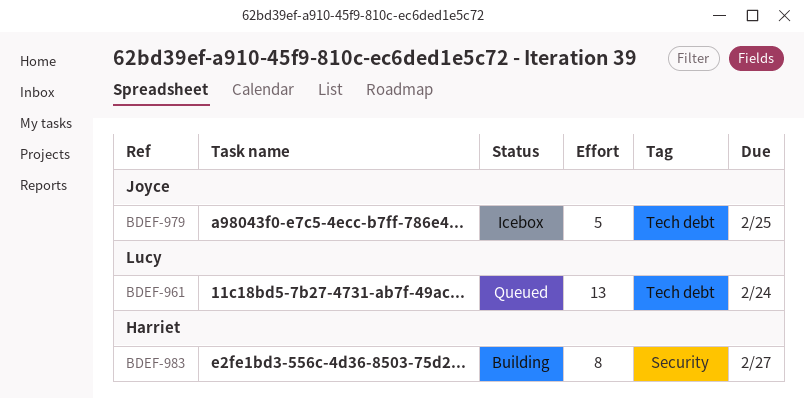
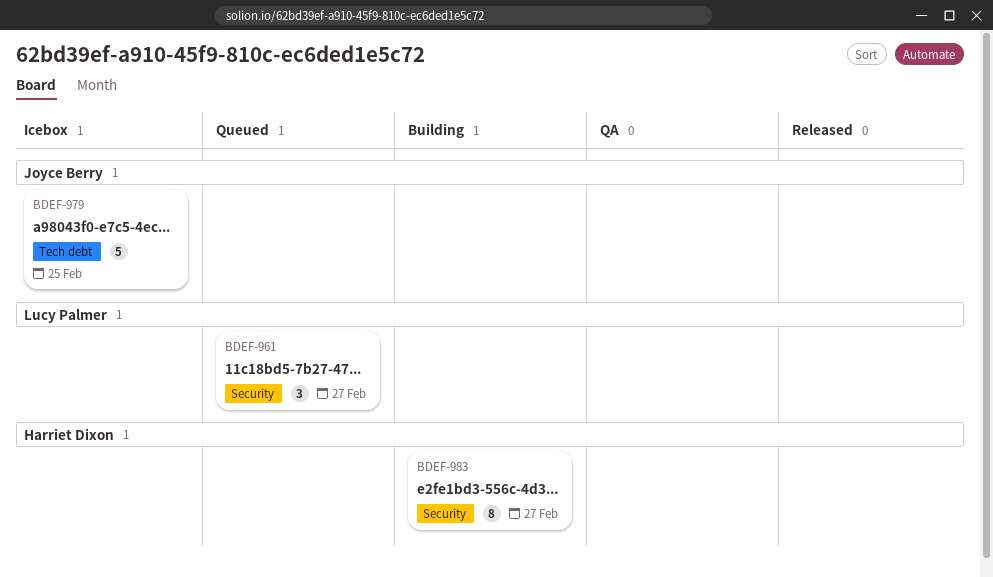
BDEF-961, label: Tech debt -> Security
BDEF-961, estimate: 13 -> 3
BDEF-961, due: Feb 24 -> Feb 27

